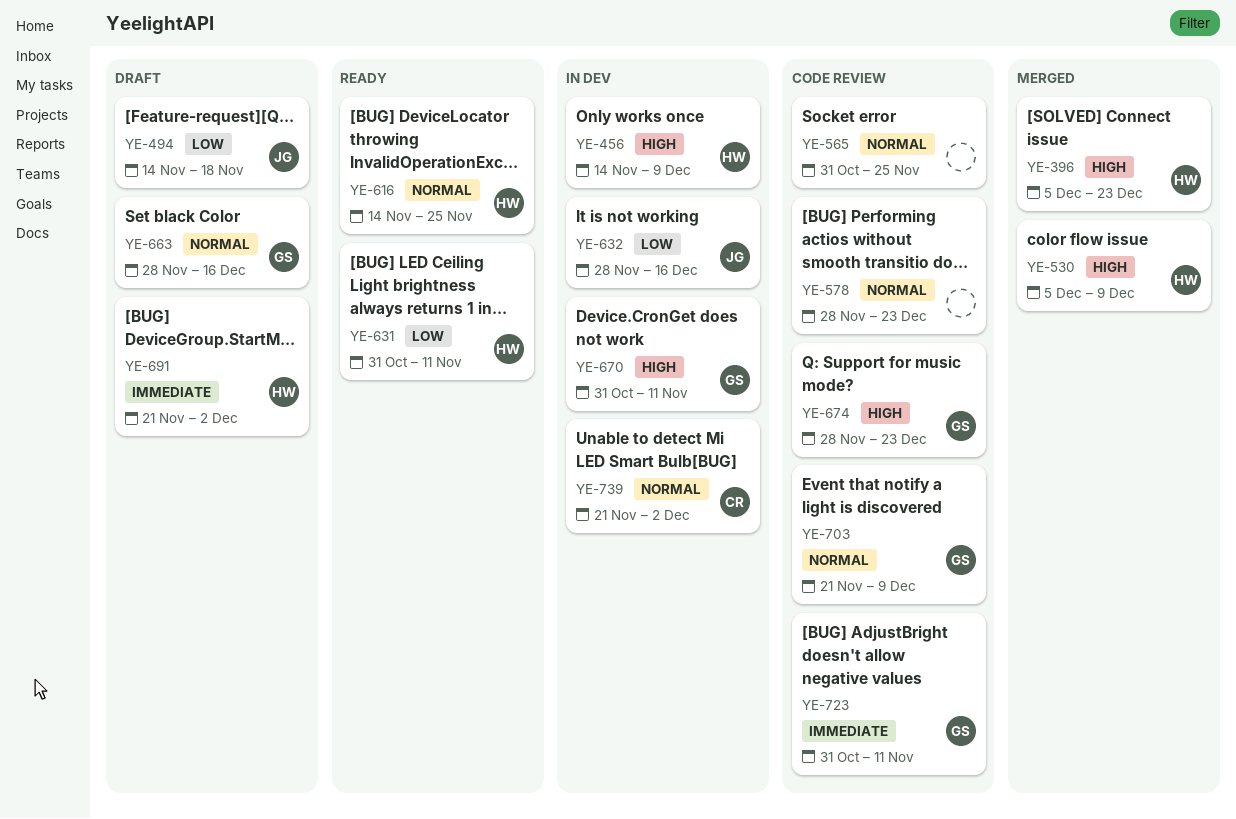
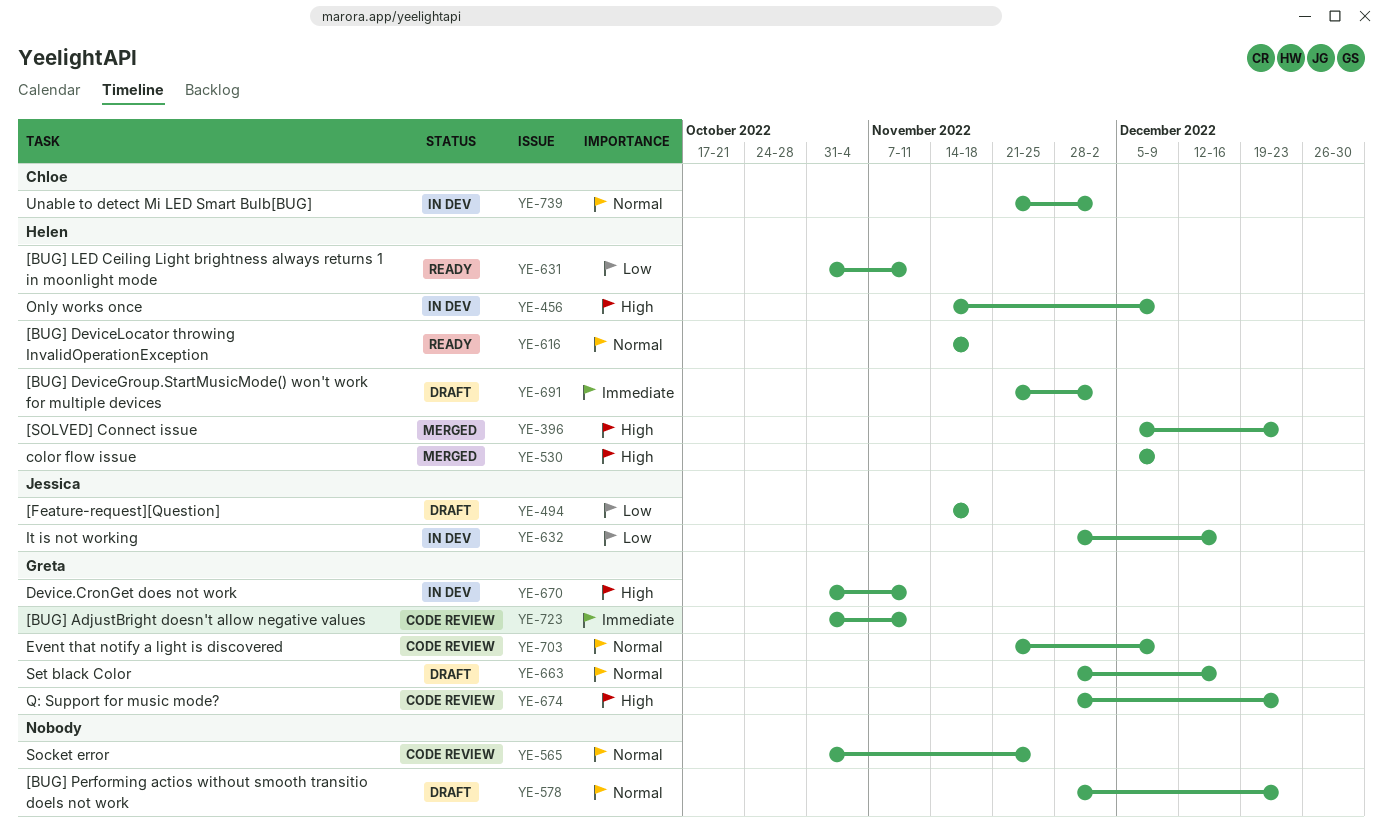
YE-578, status: Code review -> Draft
YE-616, due: Nov 25 -> Nov 18

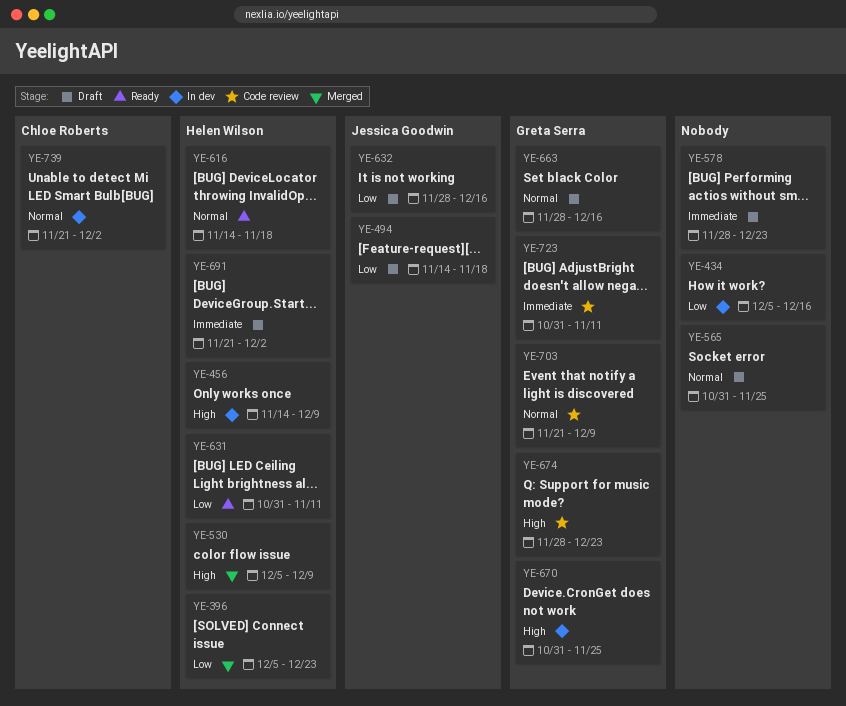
YE-396, priority: High -> Low
YE-434: none -> present
YE-565, status: Code review -> Draft
YE-578, priority: Normal -> Immediate
YE-632, status: In dev -> Draft
YE-670, due: Nov 11 -> Nov 25

